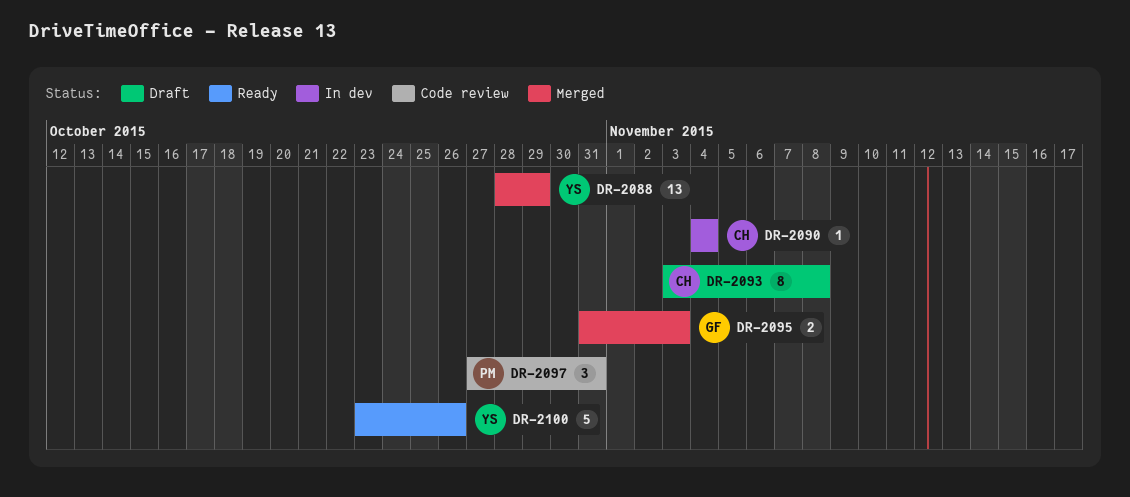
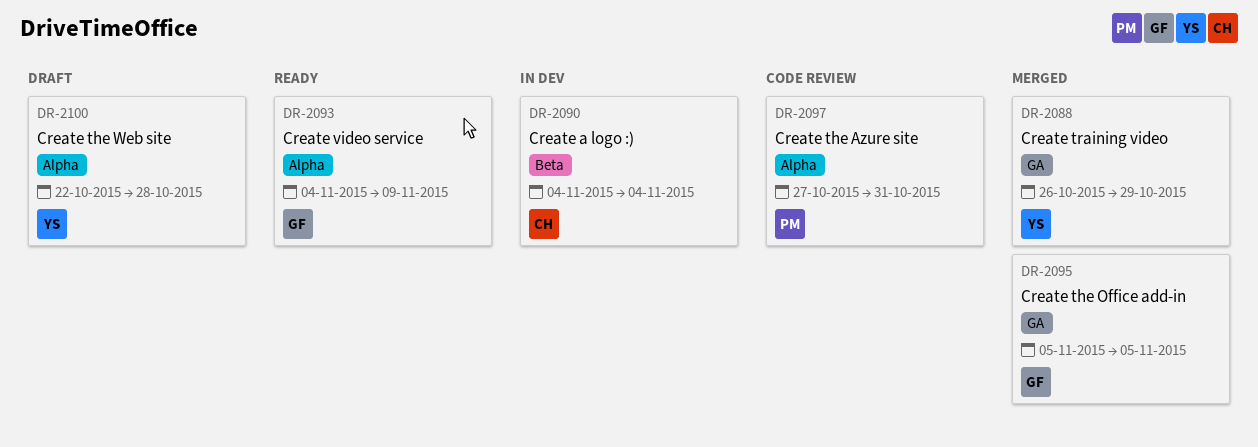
DR-2088, start: Oct 28 -> Oct 26
DR-2093, status: Draft -> Ready
DR-2093, owner: CH -> GF
DR-2093, start: Nov 3 -> Nov 4
DR-2093, due: Nov 8 -> Nov 9
DR-2095, start: Oct 31 -> Nov 5
DR-2095, due: Nov 3 -> Nov 5
DR-2100, status: Ready -> Draft
DR-2100, start: Oct 23 -> Oct 22
DR-2100, due: Oct 26 -> Oct 28

